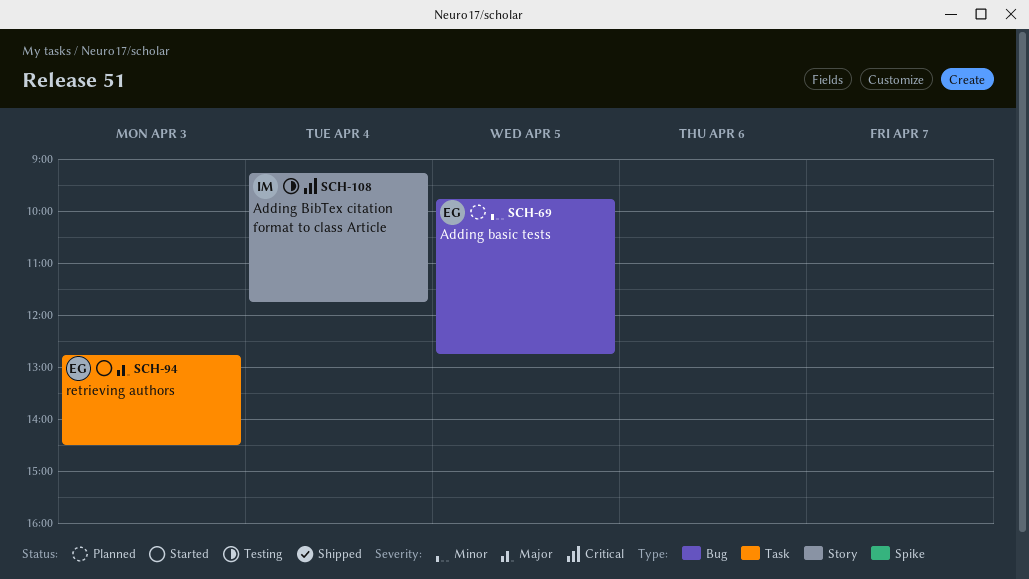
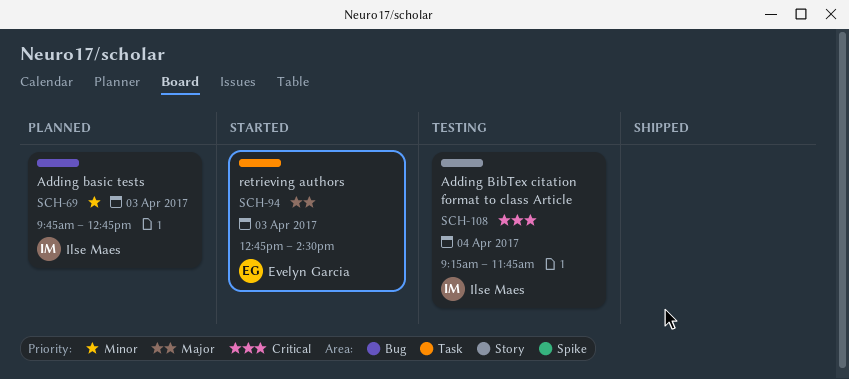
SCH-69, owner: Evelyn Garcia -> Ilse Maes
SCH-69, day: Apr 5 -> Apr 3

